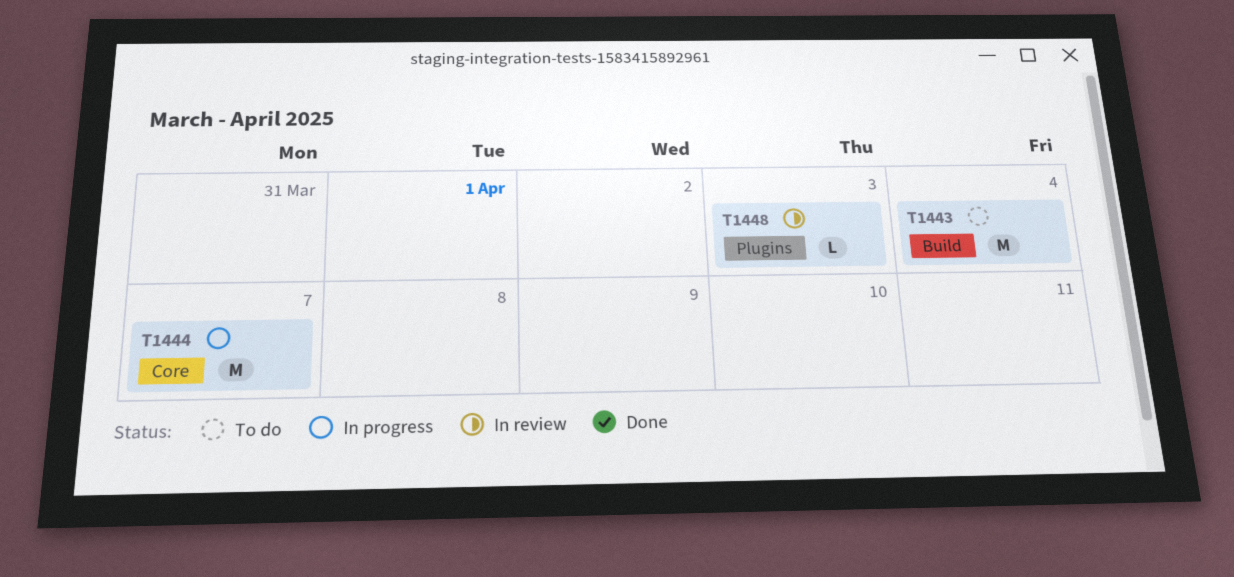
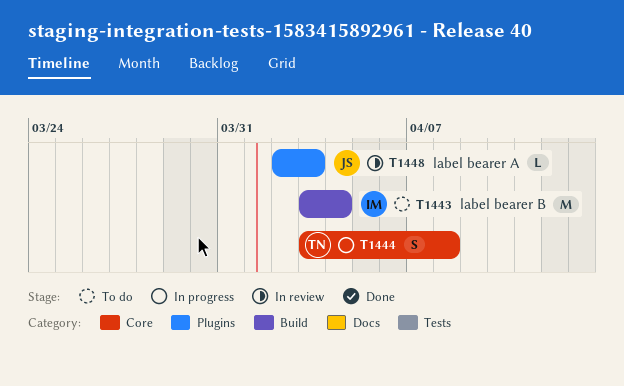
T1444, estimate: M -> S
T1444, due: Apr 7 -> Apr 8

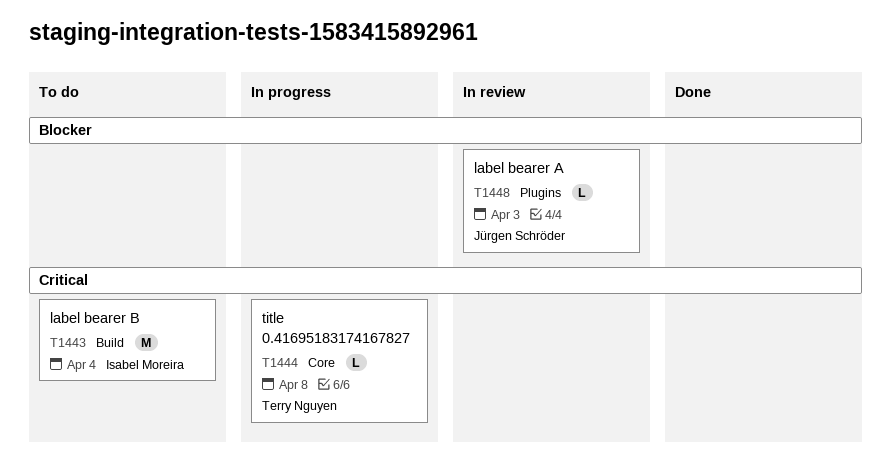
T1444, estimate: S -> L

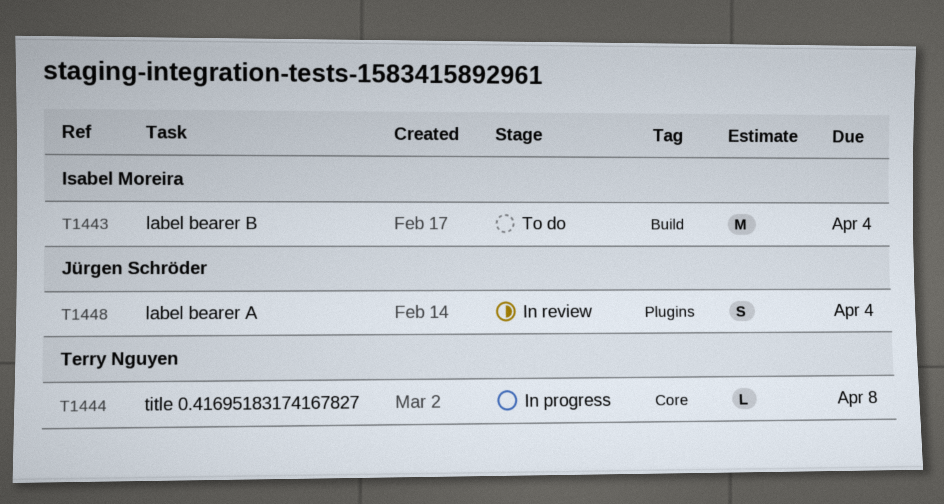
T1448, estimate: L -> S
T1448, due: Apr 3 -> Apr 4

